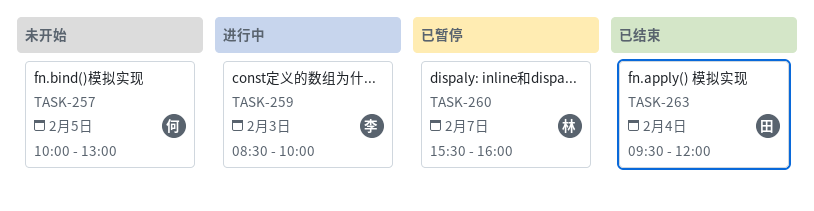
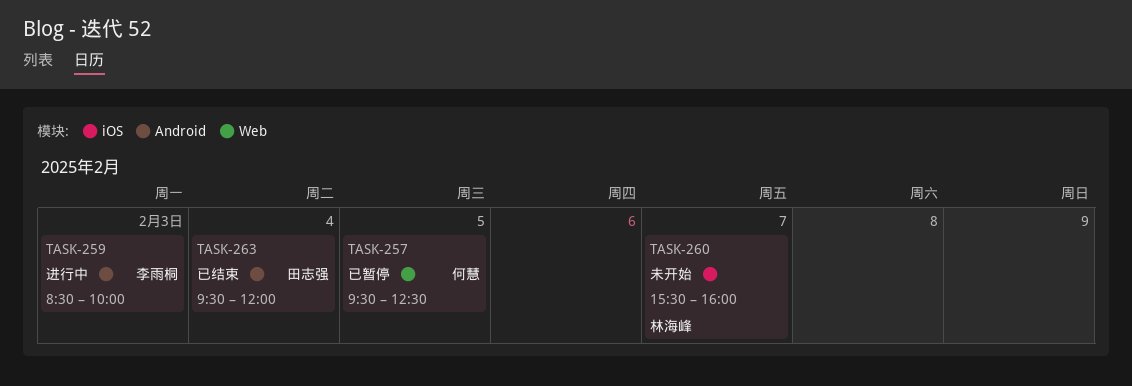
TASK-257, status: 未开始 -> 已暂停
TASK-257, begins: 10:00 -> 09:30
TASK-257, ends: 13:00 -> 12:30
TASK-260, status: 已暂停 -> 未开始

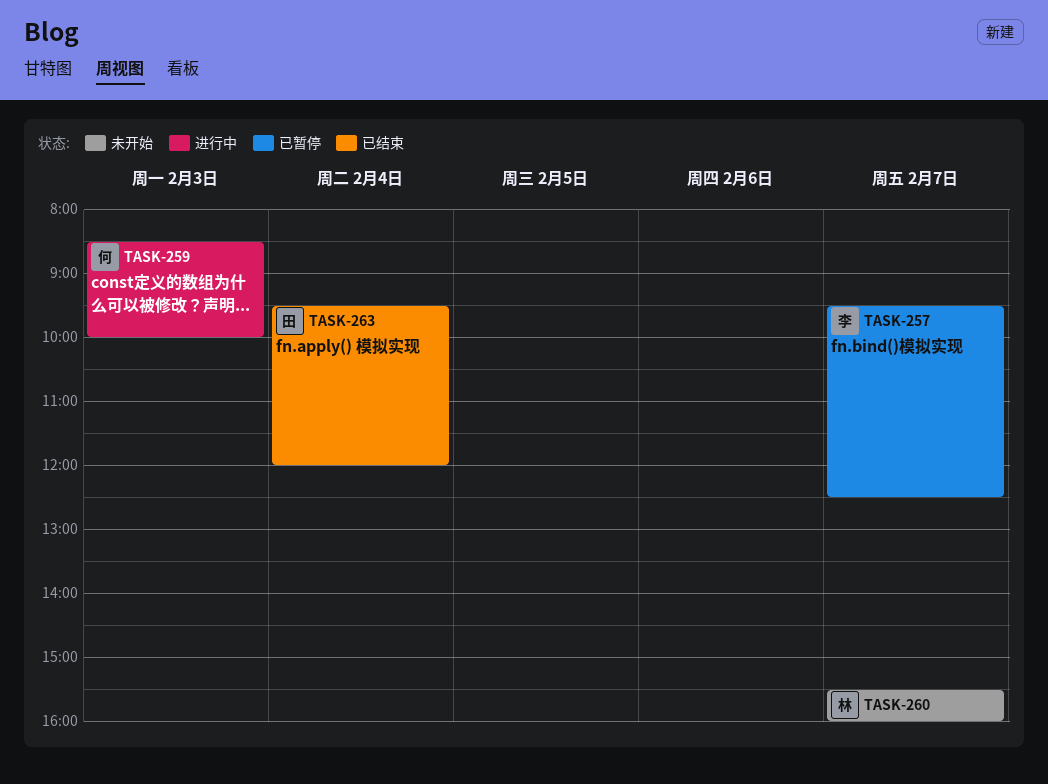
TASK-257, owner: 何慧 -> 李雨桐
TASK-257, day: Feb 5 -> Feb 7
TASK-259, owner: 李雨桐 -> 何慧

